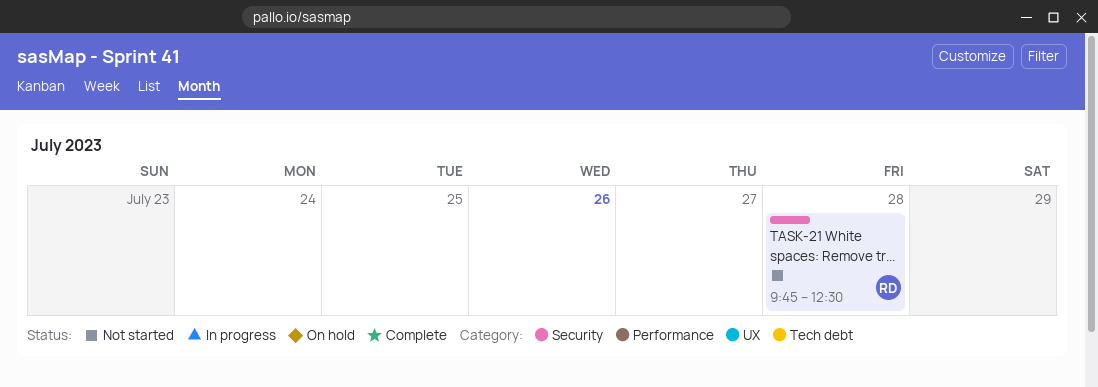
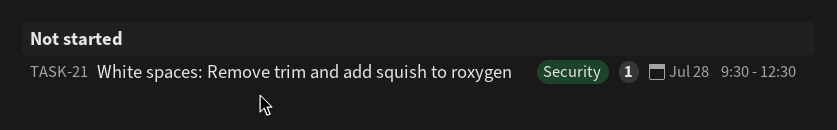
TASK-21, begins: 09:45 -> 09:30

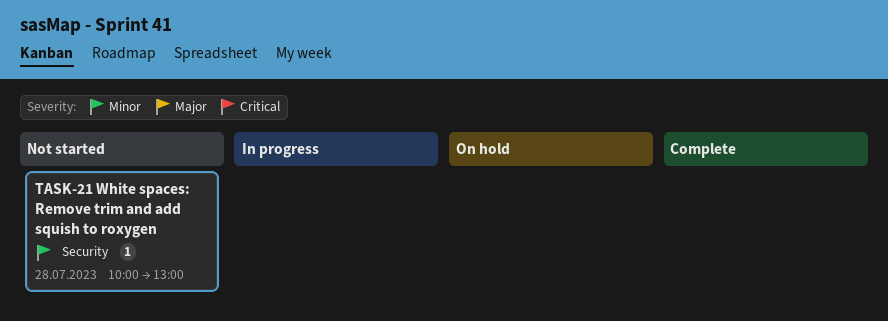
TASK-21, begins: 09:30 -> 10:00
TASK-21, ends: 12:30 -> 13:00

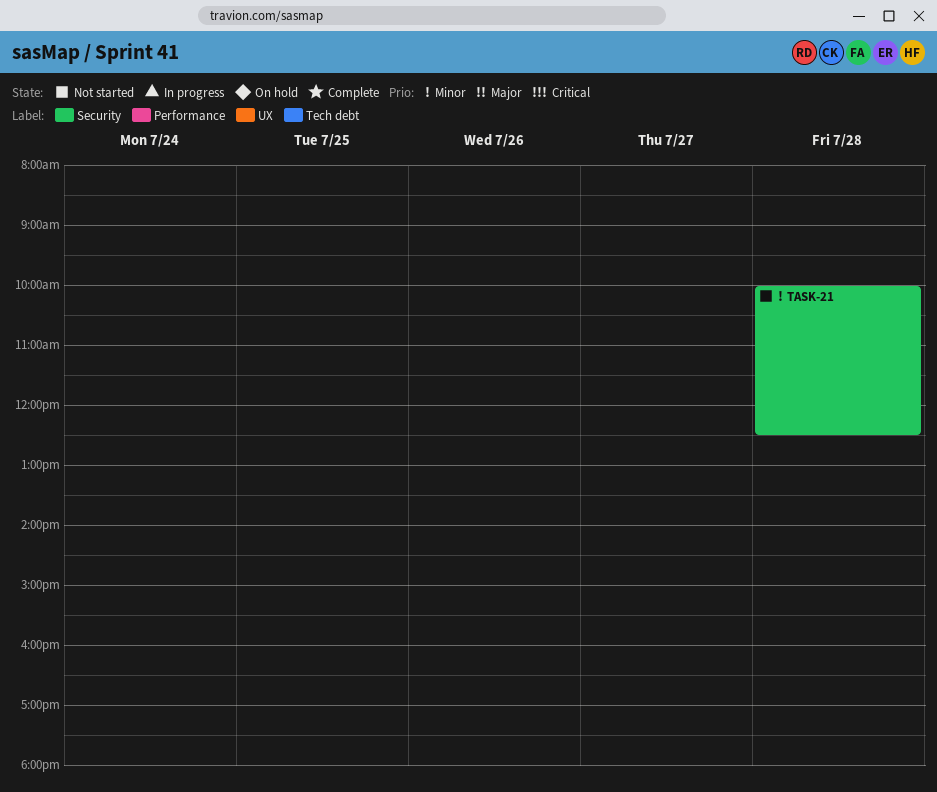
TASK-21, ends: 13:00 -> 12:30

